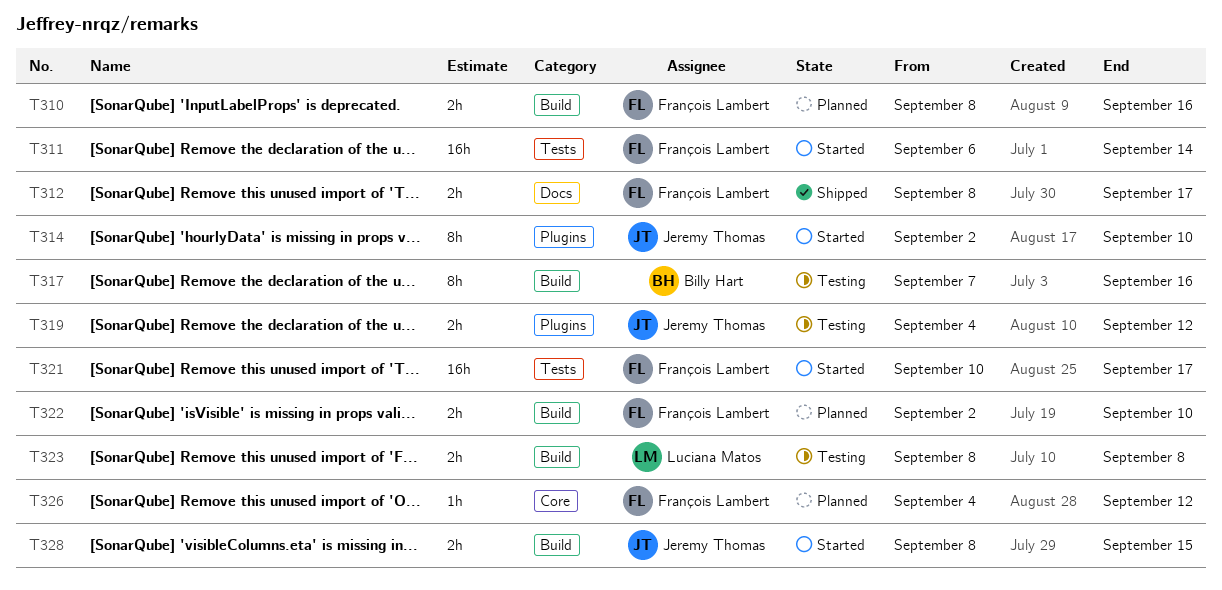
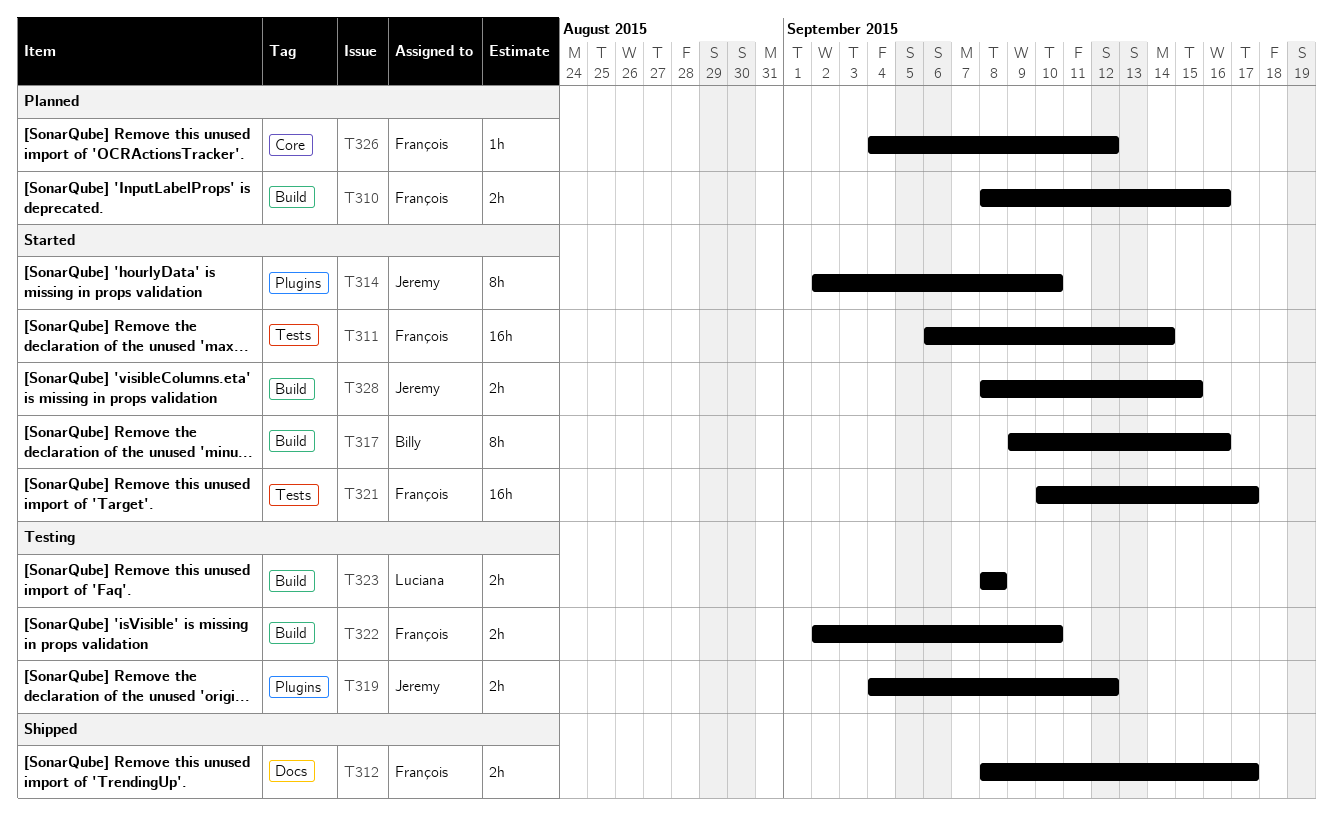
T317, status: Testing -> Started
T317, start: Sep 7 -> Sep 9
T322, status: Planned -> Testing

